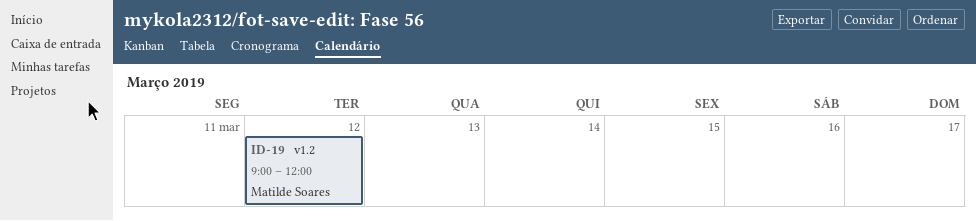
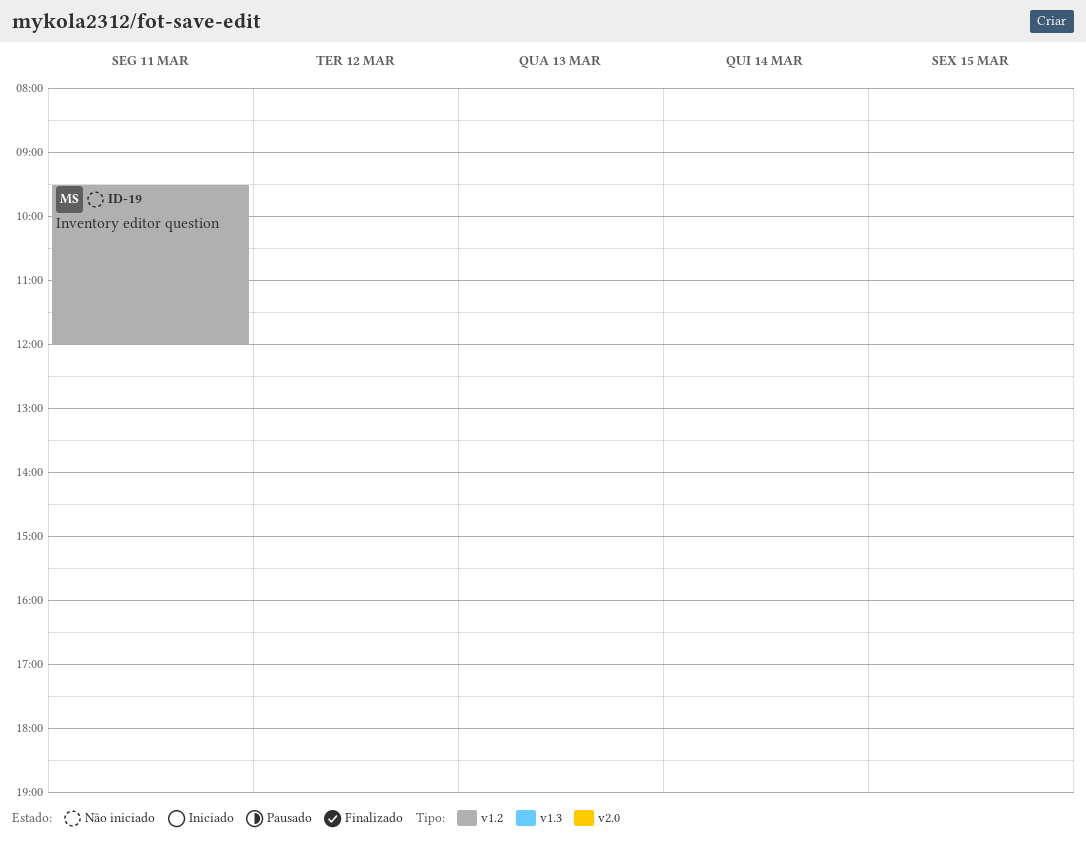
ID-19, day: Mar 12 -> Mar 11
ID-19, begins: 09:00 -> 09:30

